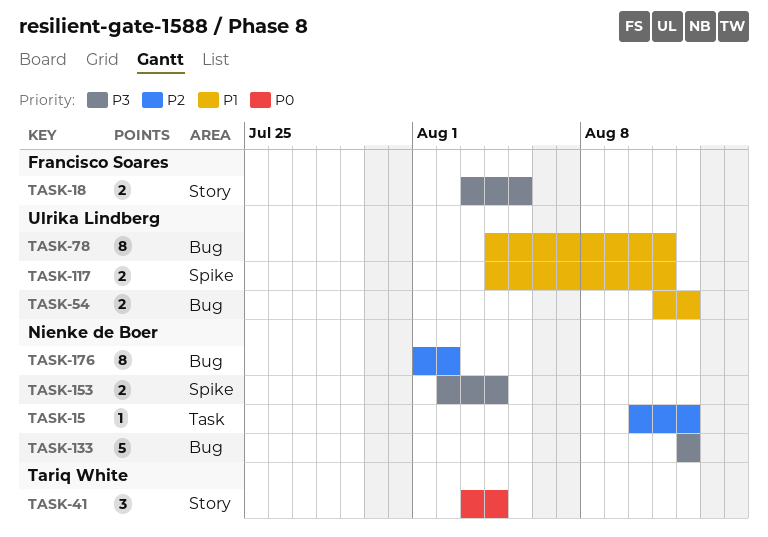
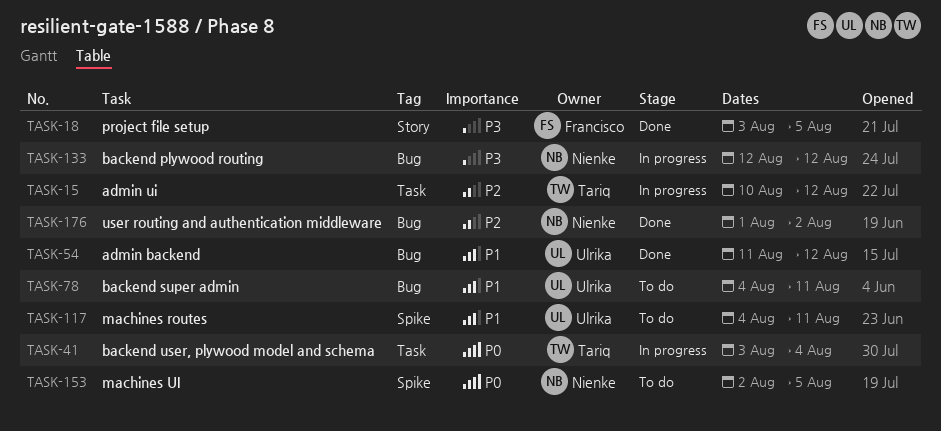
TASK-15, owner: Nienke de Boer -> Tariq White
TASK-41, label: Story -> Task
TASK-153, priority: P3 -> P0
TASK-153, due: Aug 4 -> Aug 5

